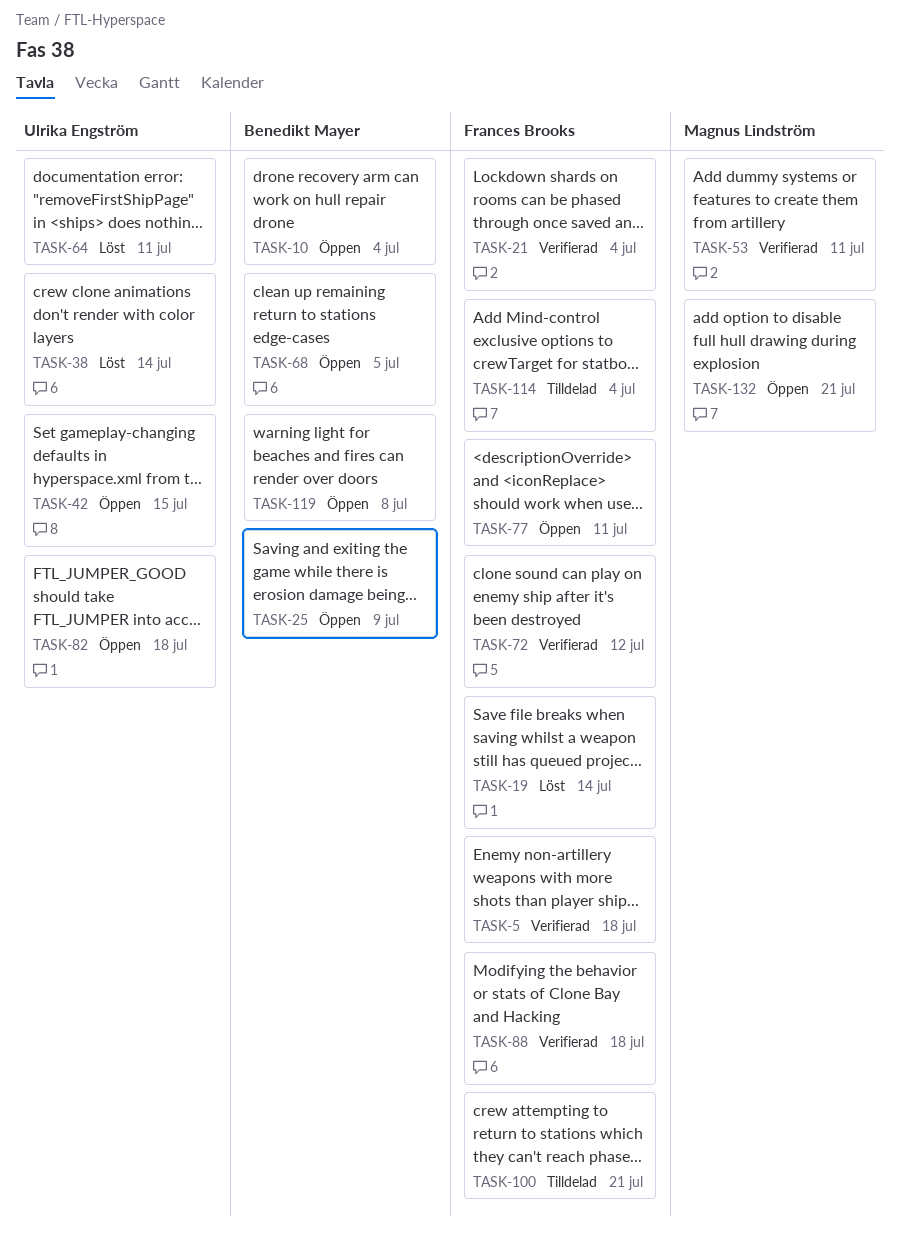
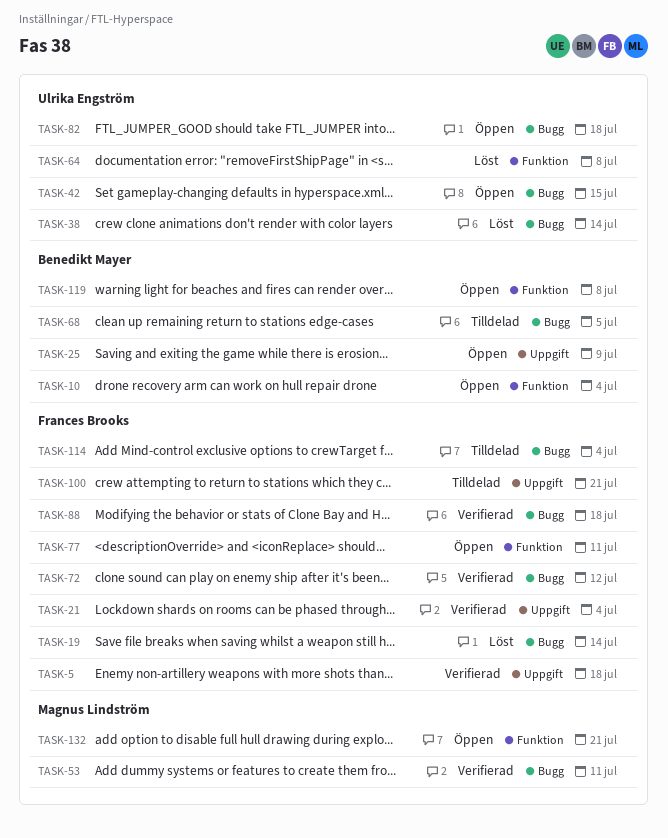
TASK-64, due: Jul 11 -> Jul 8
TASK-68, status: Öppen -> Tilldelad

